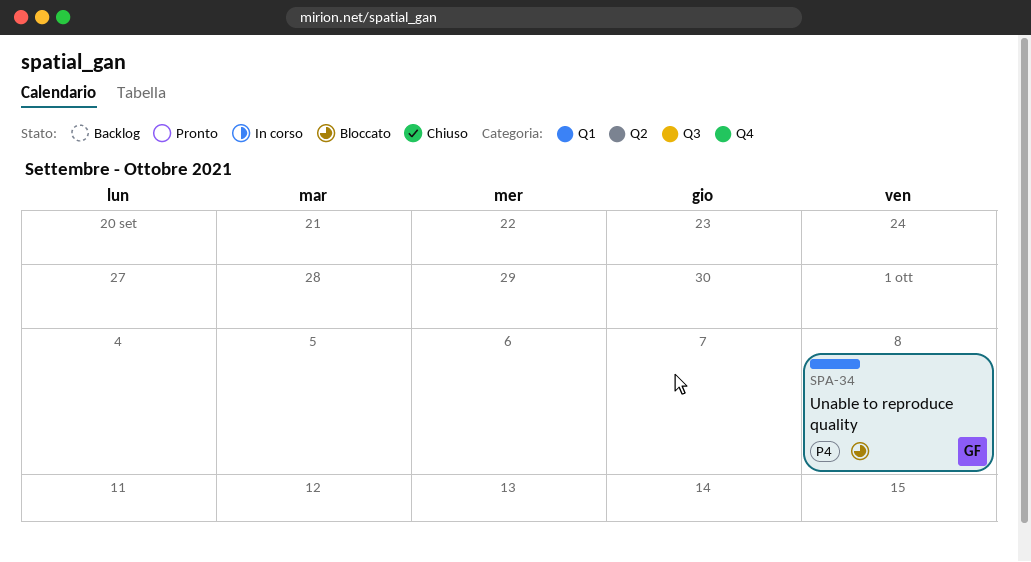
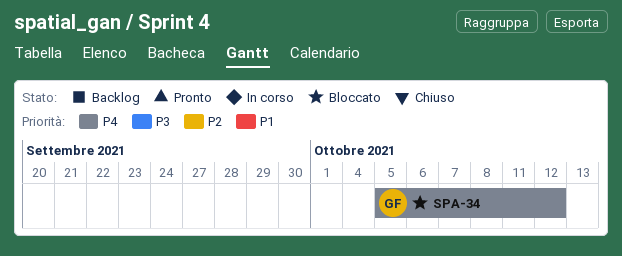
SPA-34, due: Oct 8 -> Oct 12

